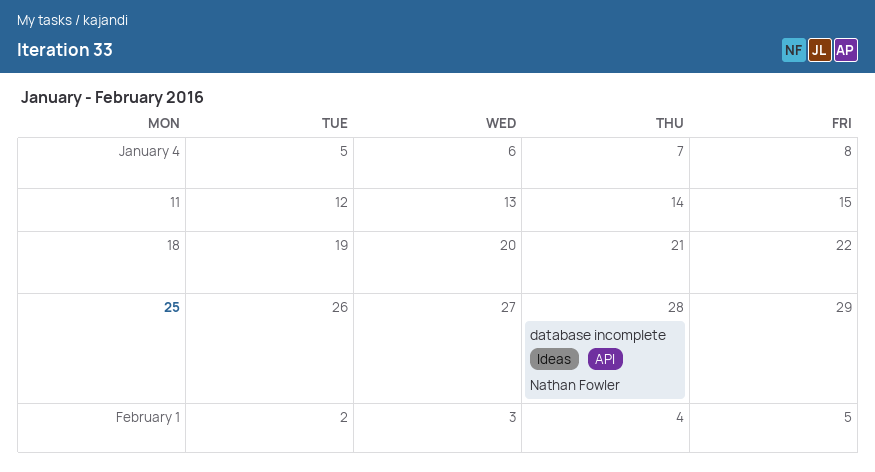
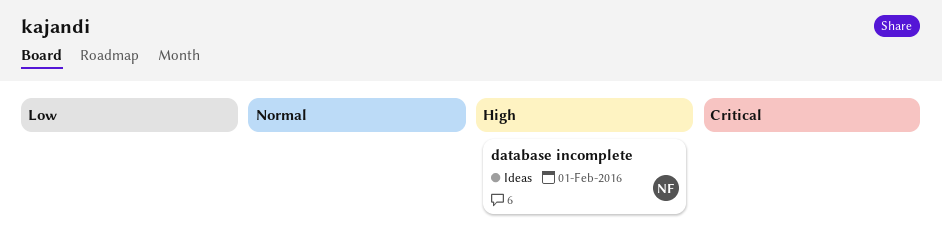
database incomplete, due: Jan 28 -> Feb 1

